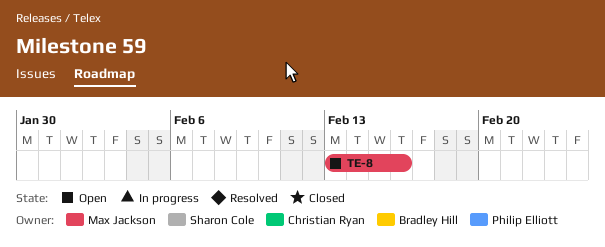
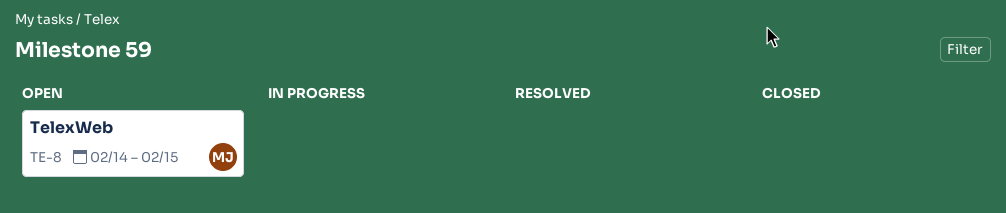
TE-8, start: Feb 13 -> Feb 14
TE-8, due: Feb 16 -> Feb 15

